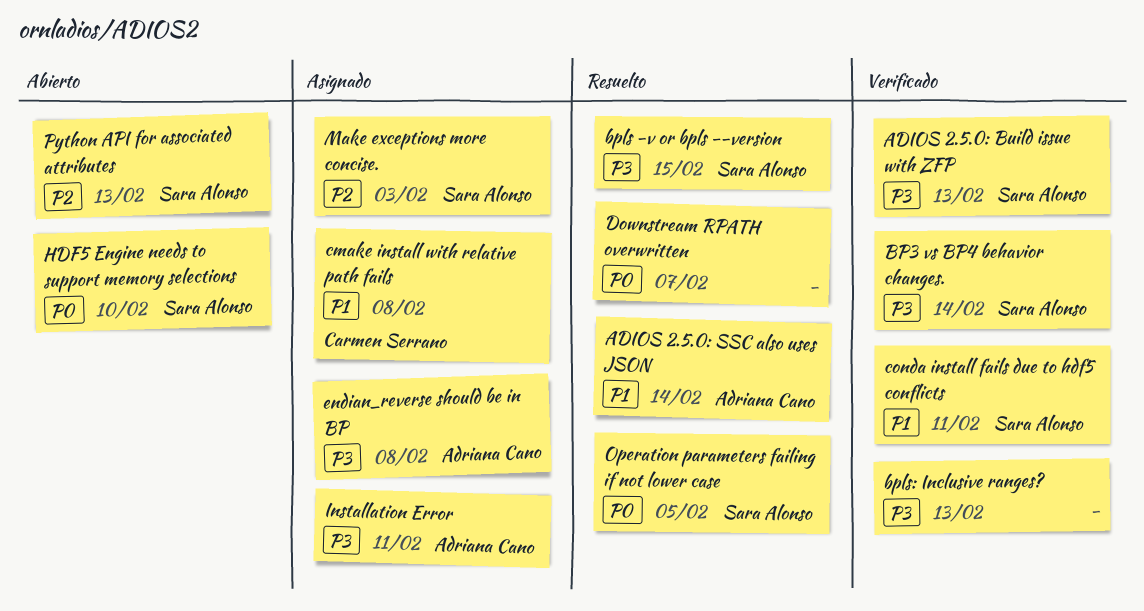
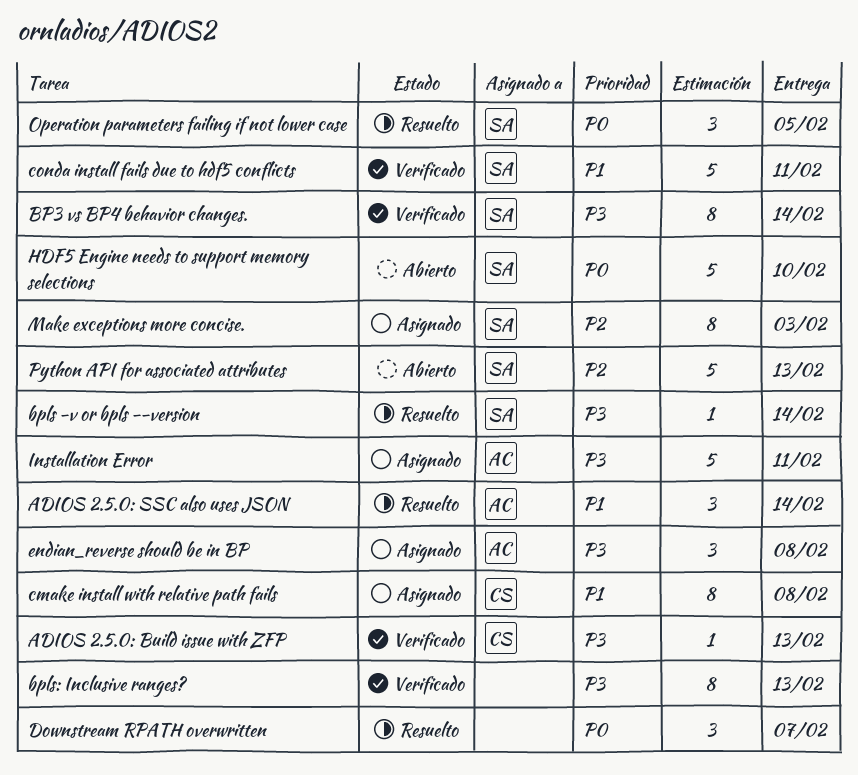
ADIOS 2.5.0: Build issue with ZFP, owner: Sara Alonso -> Carmen Serrano
bpls -v or bpls --version, due: Feb 15 -> Feb 14

